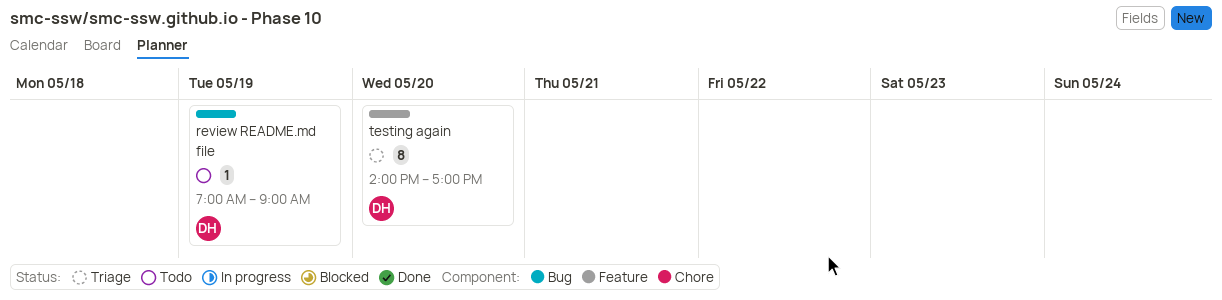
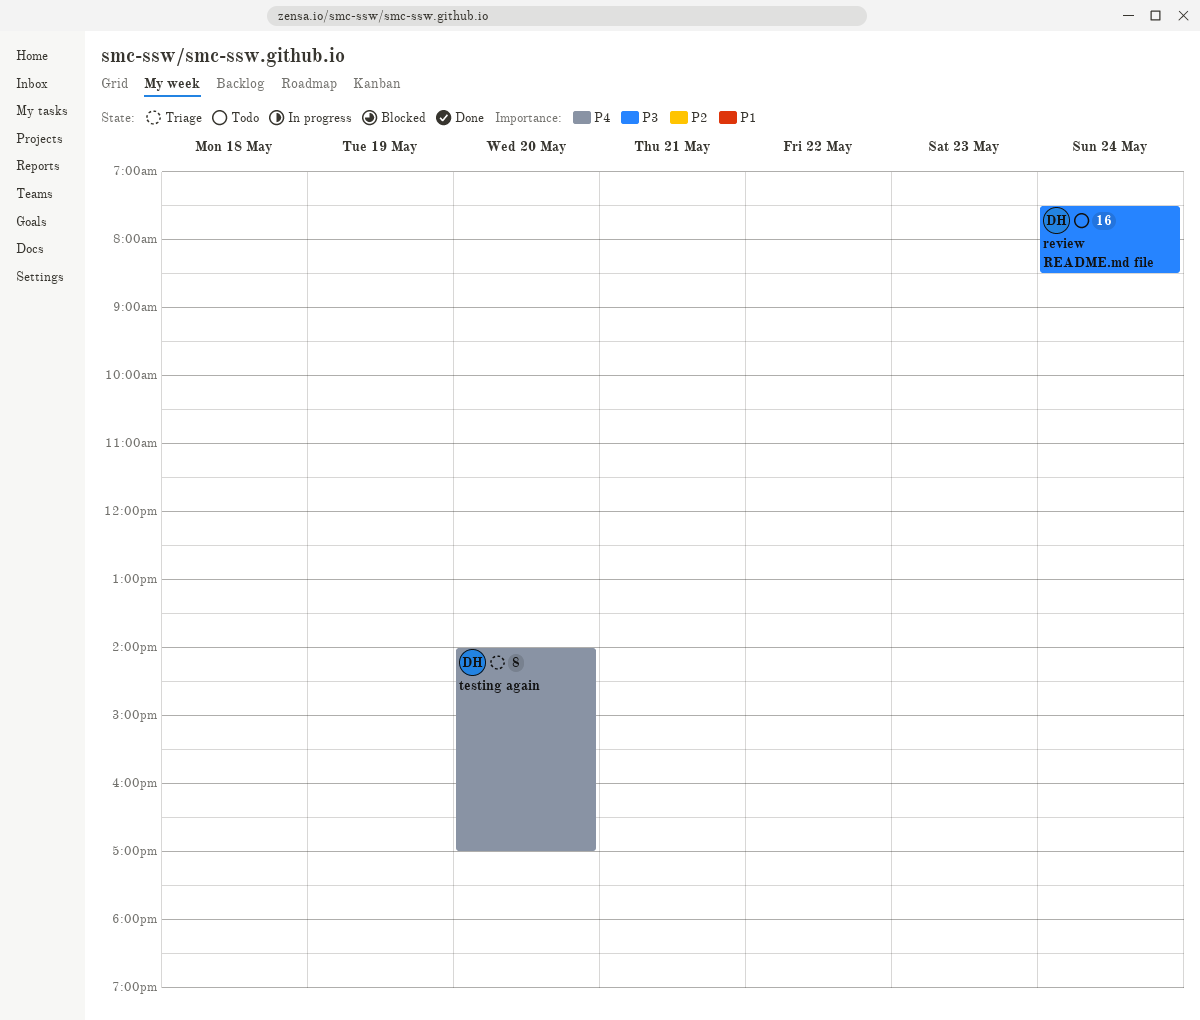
review README.md file, estimate: 1 -> 16
review README.md file, day: May 19 -> May 24
review README.md file, begins: 07:00 -> 07:30
review README.md file, ends: 09:00 -> 08:30

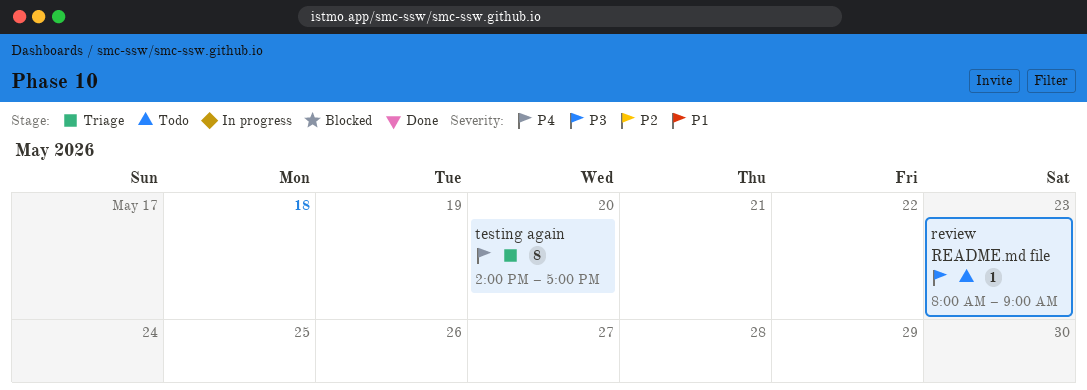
review README.md file, estimate: 16 -> 1
review README.md file, day: May 24 -> May 23
review README.md file, begins: 07:30 -> 08:00
review README.md file, ends: 08:30 -> 09:00

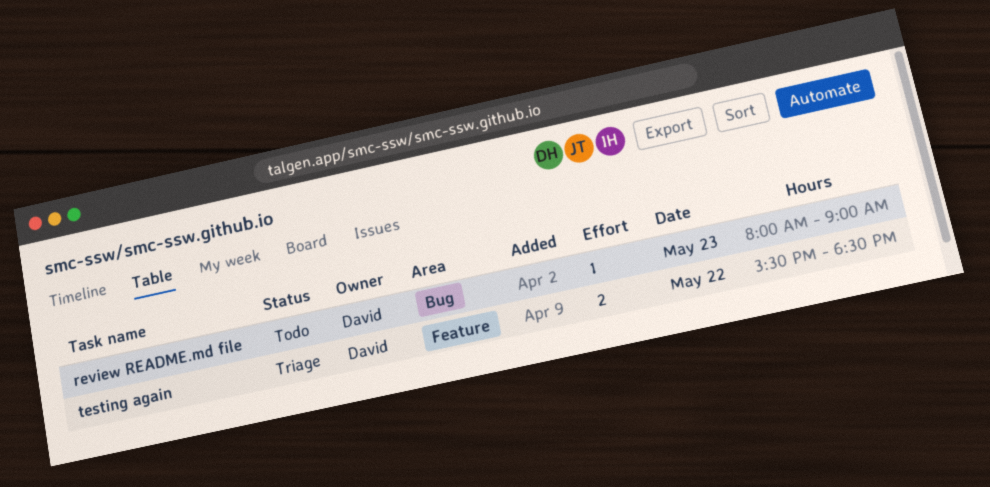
testing again, estimate: 8 -> 2
testing again, day: May 20 -> May 22
testing again, begins: 14:00 -> 15:30
testing again, ends: 17:00 -> 18:30

